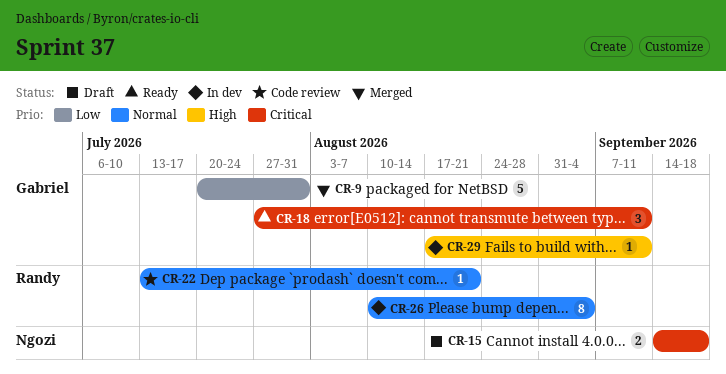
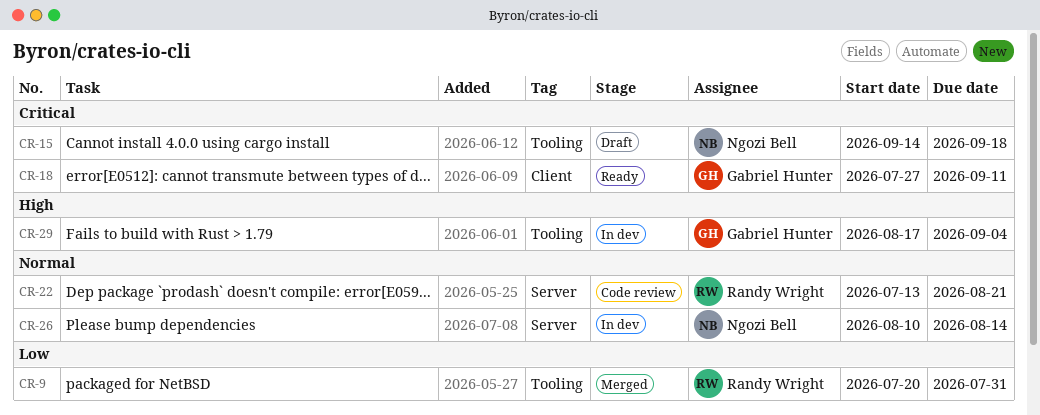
CR-9, owner: Gabriel Hunter -> Randy Wright
CR-26, owner: Randy Wright -> Ngozi Bell
CR-26, due: Sep 4 -> Aug 14
CR-29, due: Sep 11 -> Sep 4

